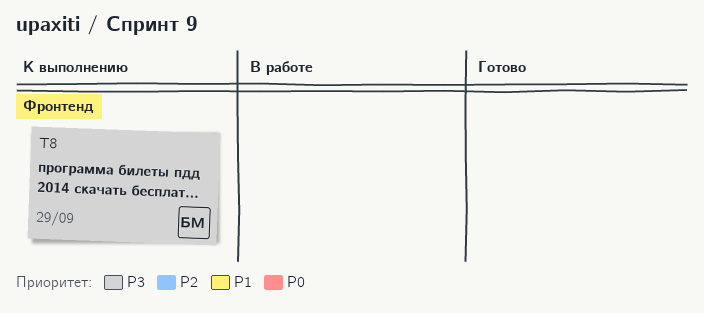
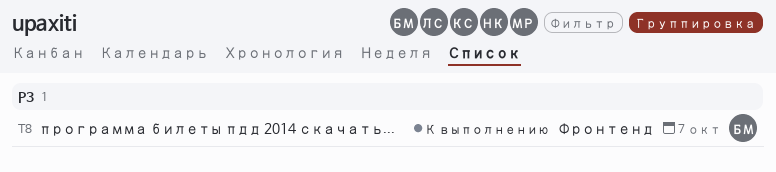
T8, due: Sep 29 -> Oct 7

